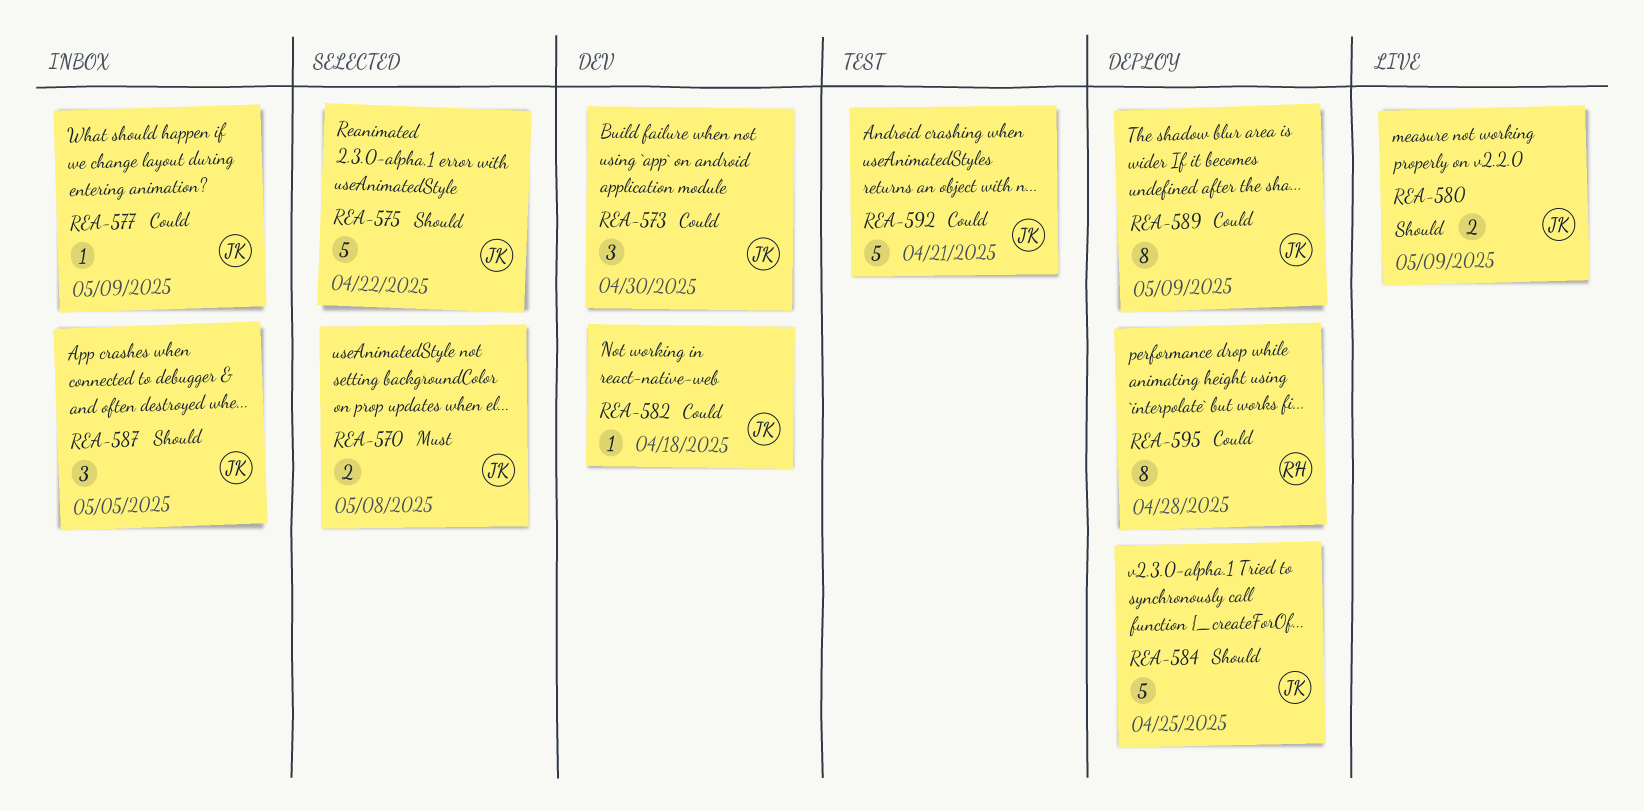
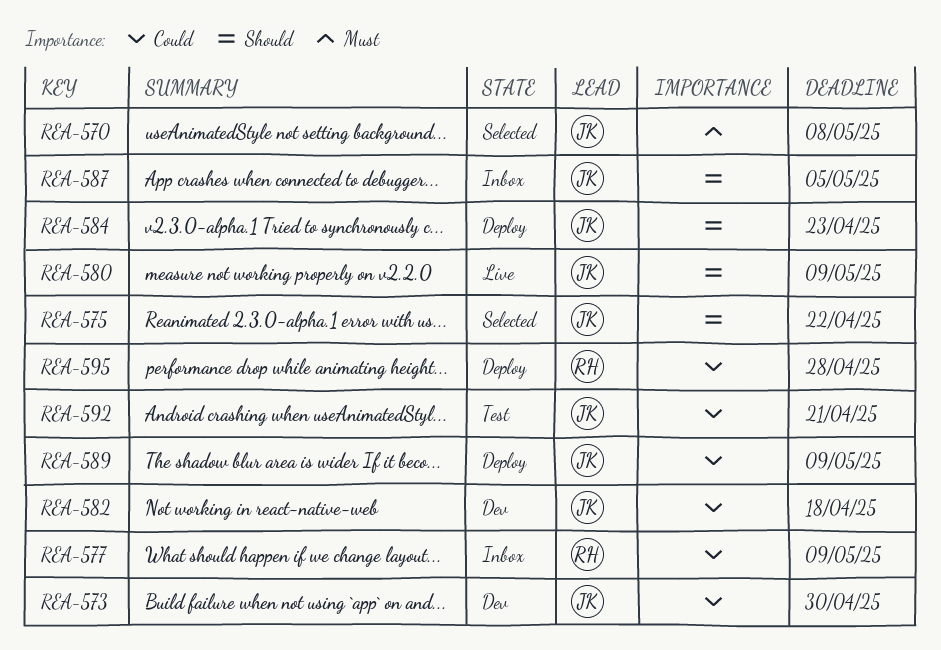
REA-577, owner: JK -> RH
REA-584, due: Apr 25 -> Apr 23

